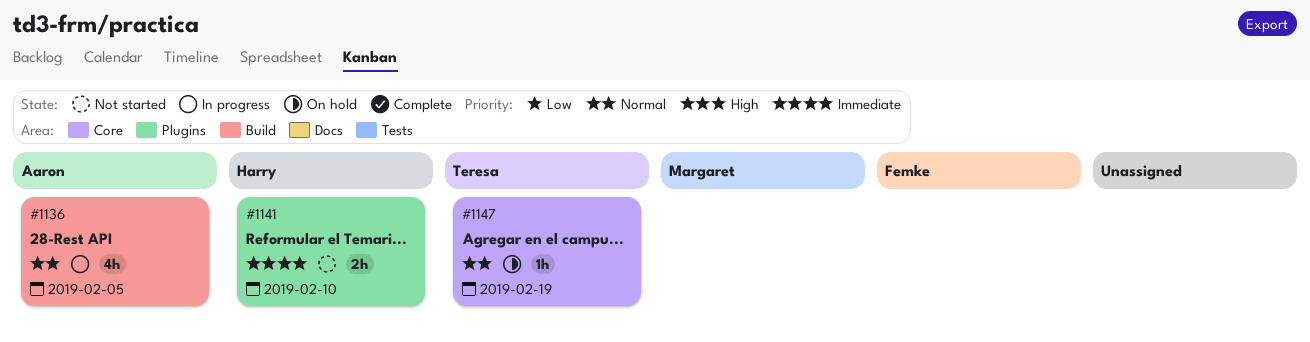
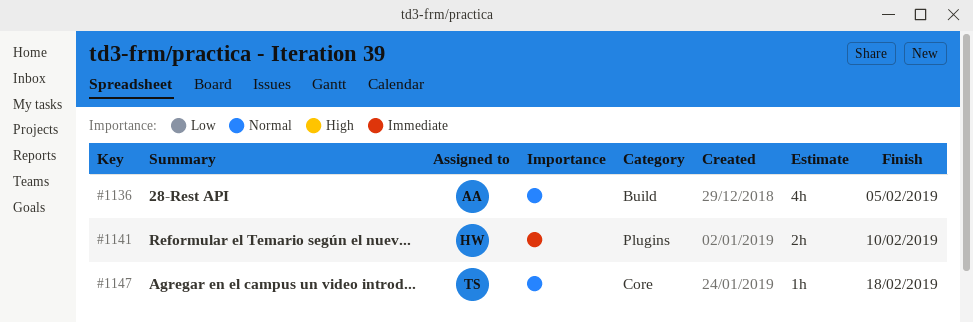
#1147, due: Feb 19 -> Feb 18

